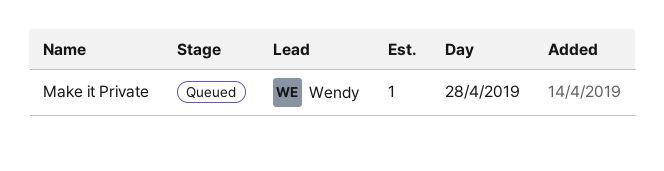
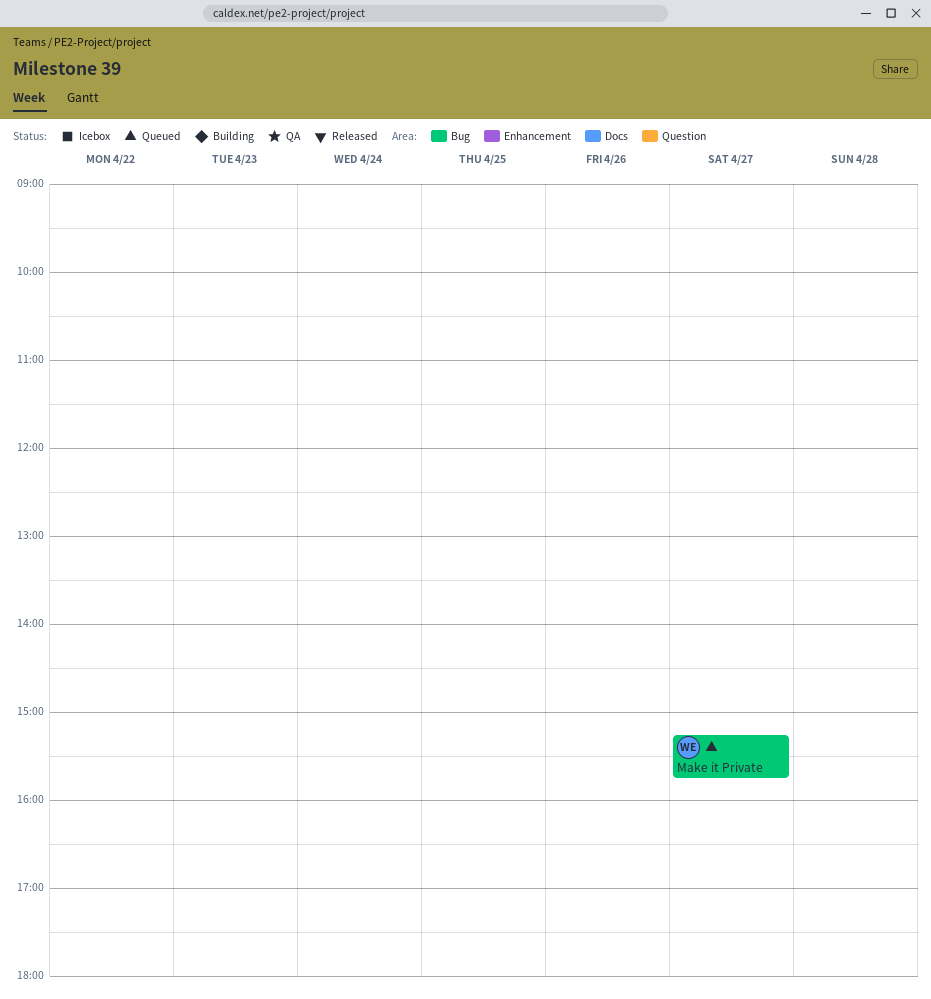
Make it Private, day: Apr 28 -> Apr 27

